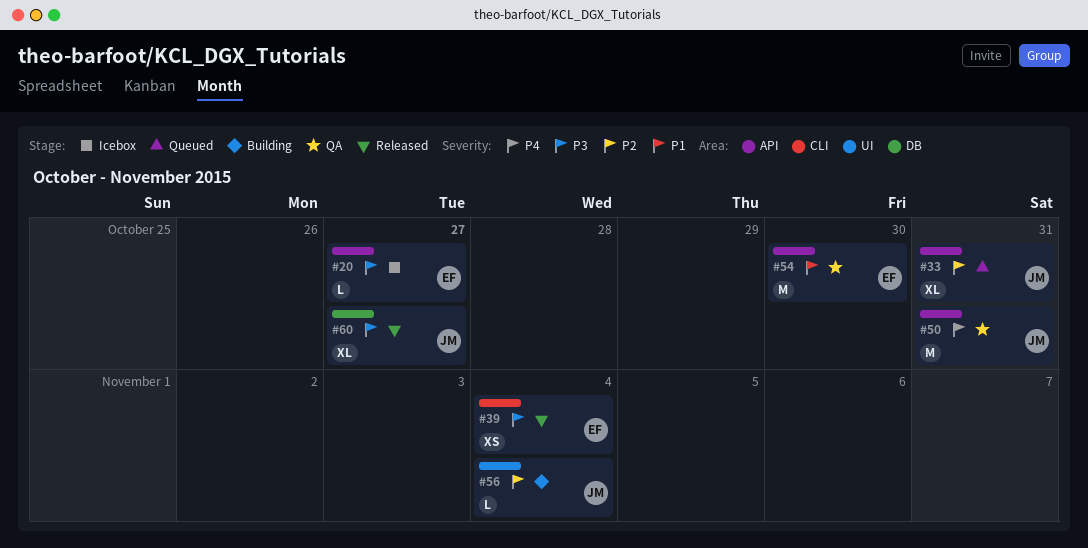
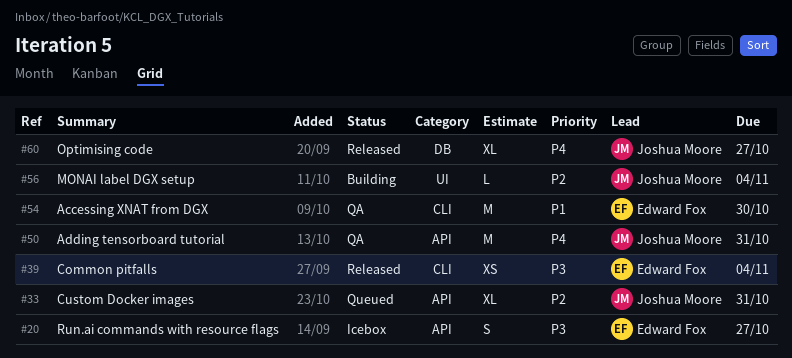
#20, estimate: L -> S
#54, label: API -> CLI
#60, priority: P3 -> P4

